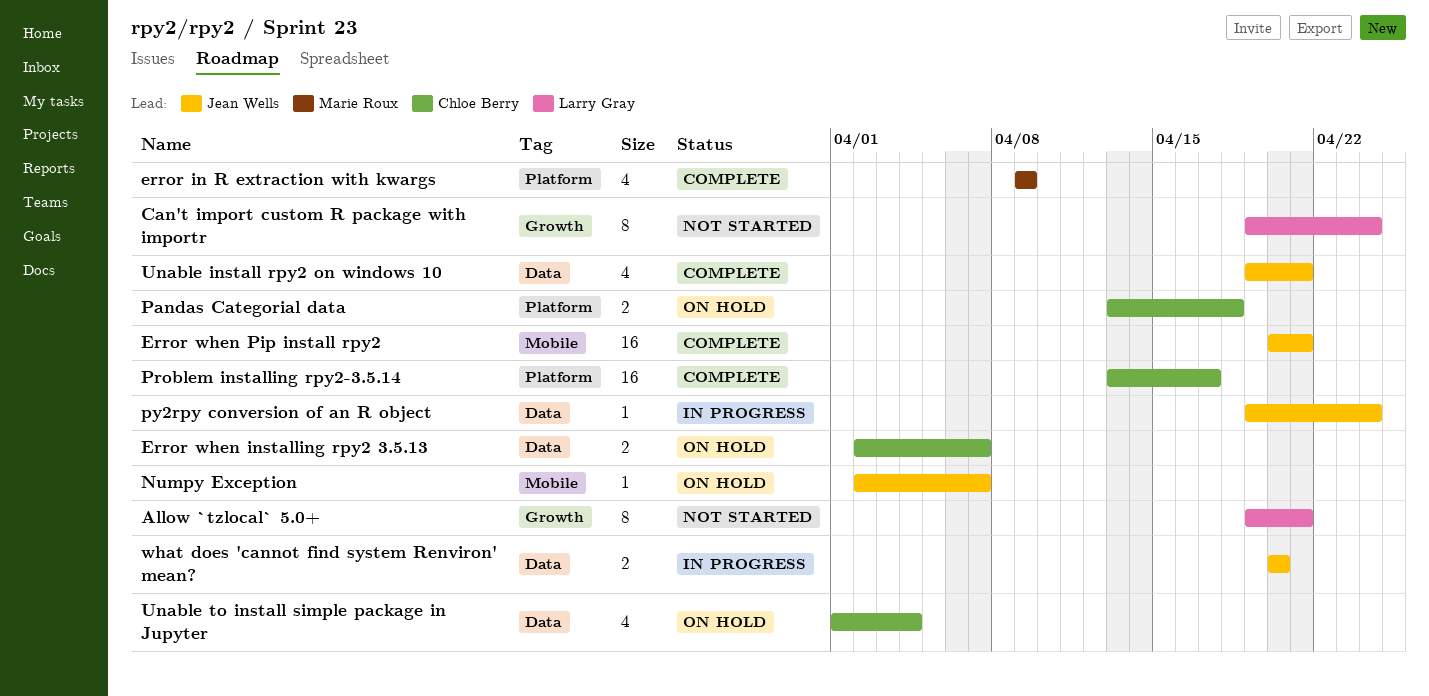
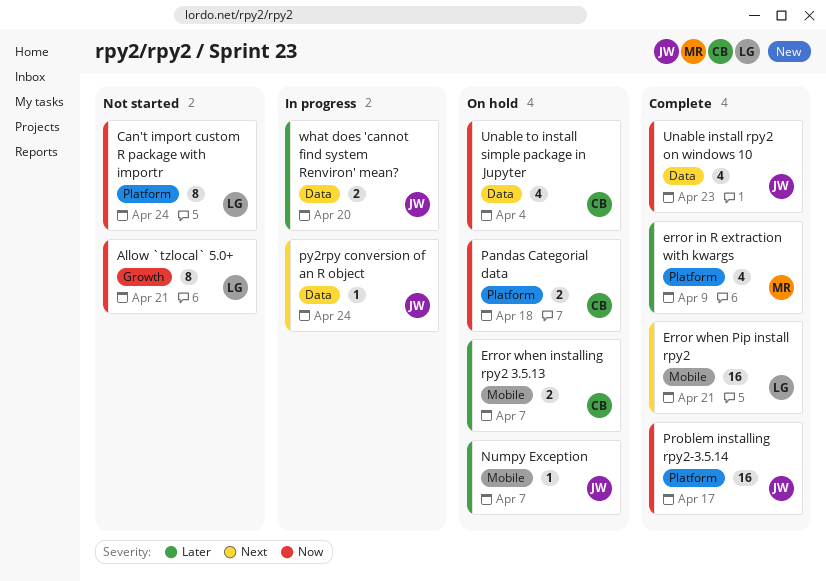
Can't import custom R package with importr, label: Growth -> Platform
Error when installing rpy2 3.5.13, label: Data -> Mobile
Error when Pip install rpy2, owner: Jean Wells -> Larry Gray
Problem installing rpy2-3.5.14, owner: Chloe Berry -> Jean Wells
Unable install rpy2 on windows 10, due: Apr 21 -> Apr 23

